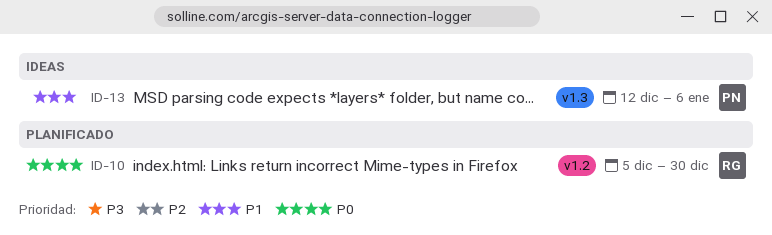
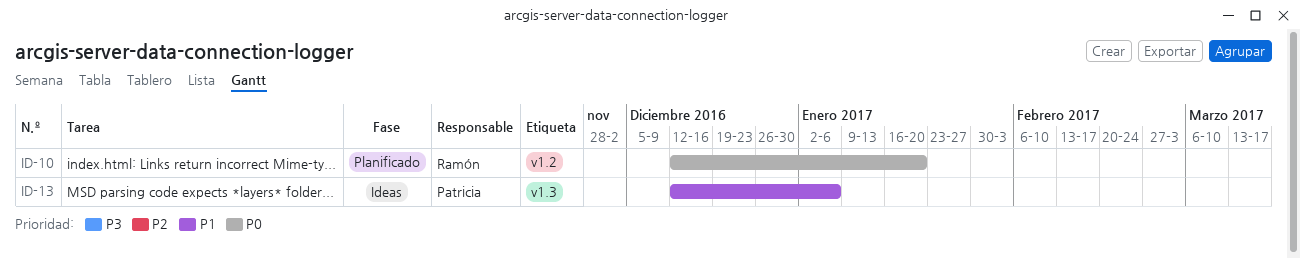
ID-10, start: Dec 5 -> Dec 12
ID-10, due: Dec 30 -> Jan 20

